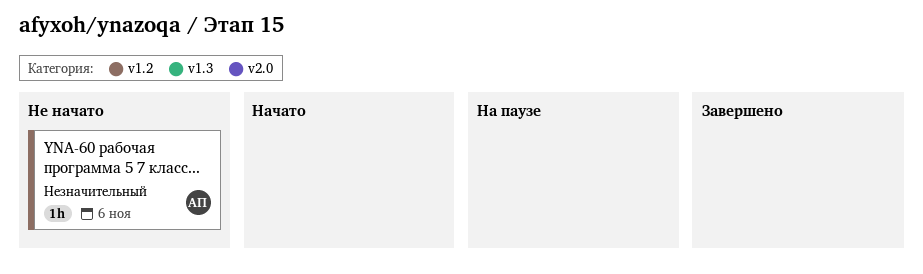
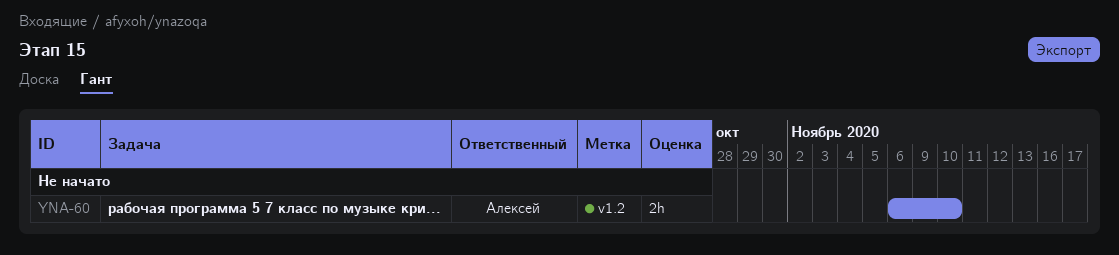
YNA-60, estimate: 1h -> 2h
YNA-60, due: Nov 6 -> Nov 10

